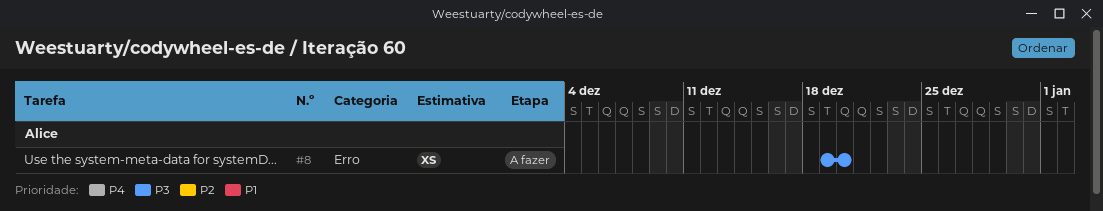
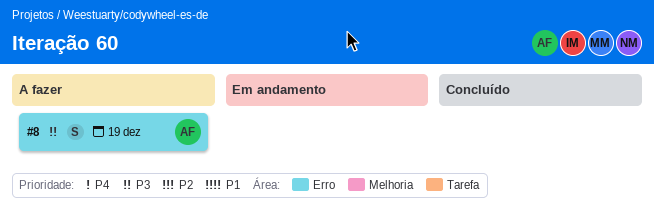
#8, estimate: XS -> S
#8, due: Dec 20 -> Dec 19

